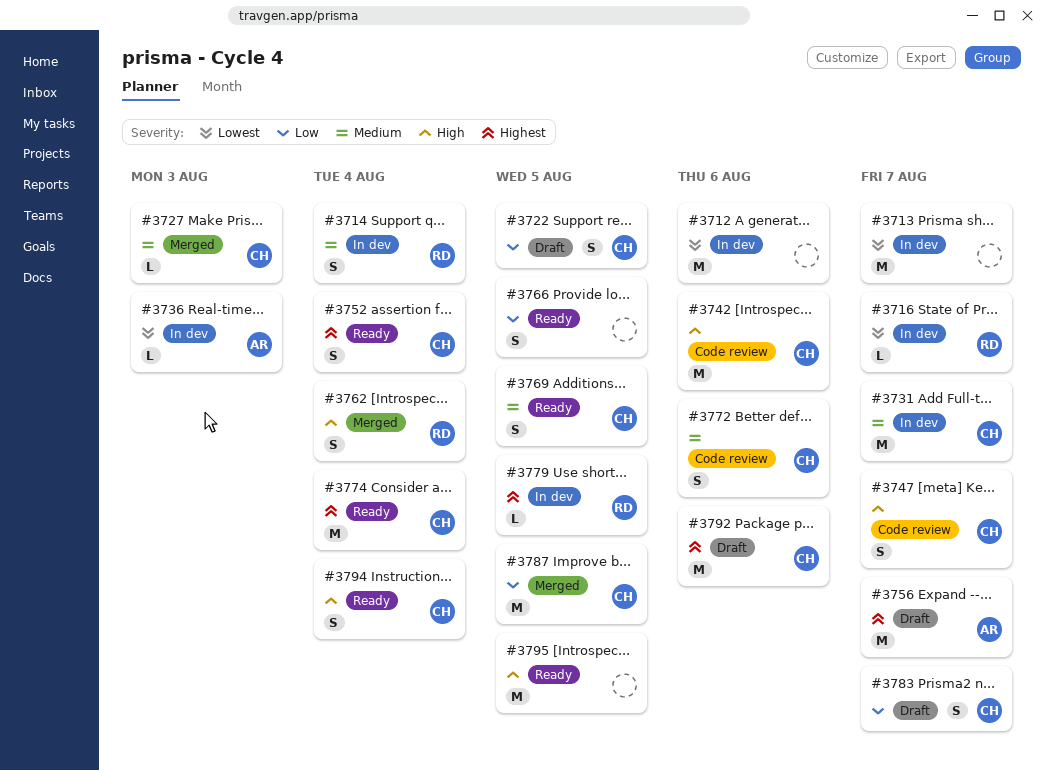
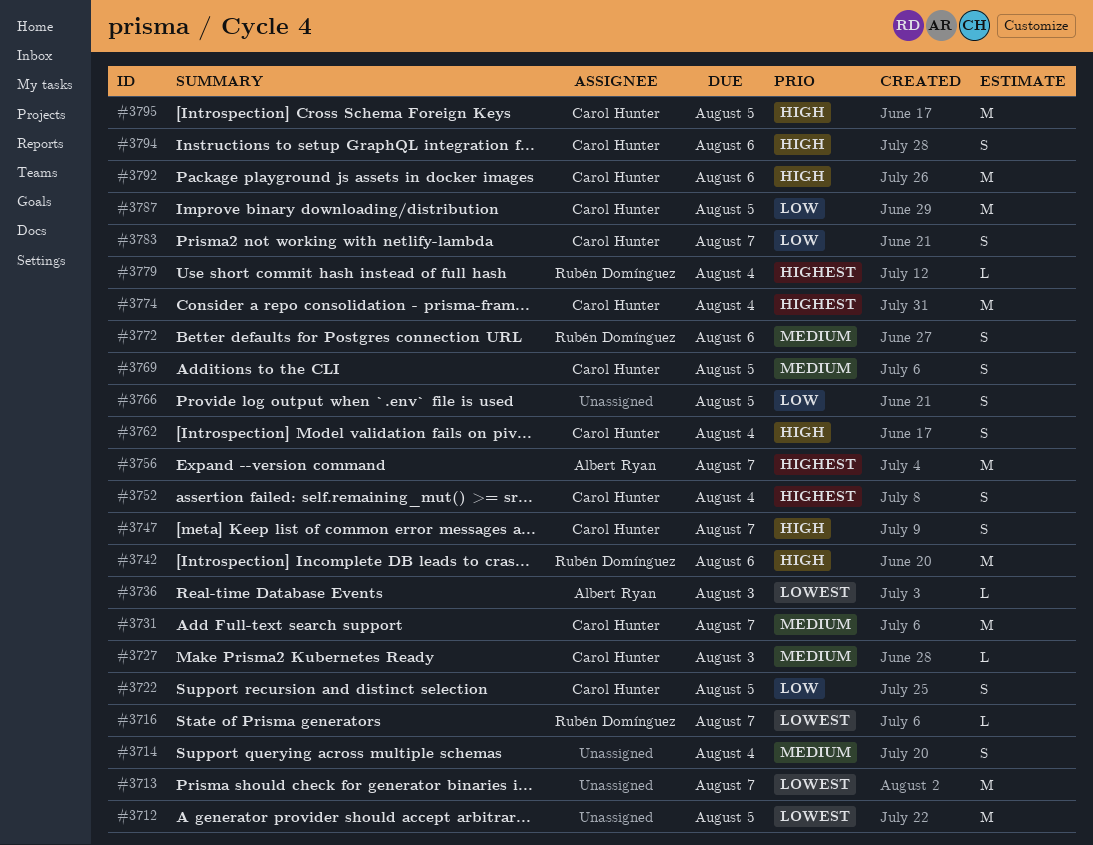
#3712, due: Aug 6 -> Aug 5
#3714, owner: Rubén Domínguez -> none
#3742, owner: Carol Hunter -> Rubén Domínguez
#3762, owner: Rubén Domínguez -> Carol Hunter
#3772, owner: Carol Hunter -> Rubén Domínguez
#3779, due: Aug 5 -> Aug 4
#3792, priority: Highest -> High
#3794, due: Aug 4 -> Aug 6
#3795, owner: none -> Carol Hunter

